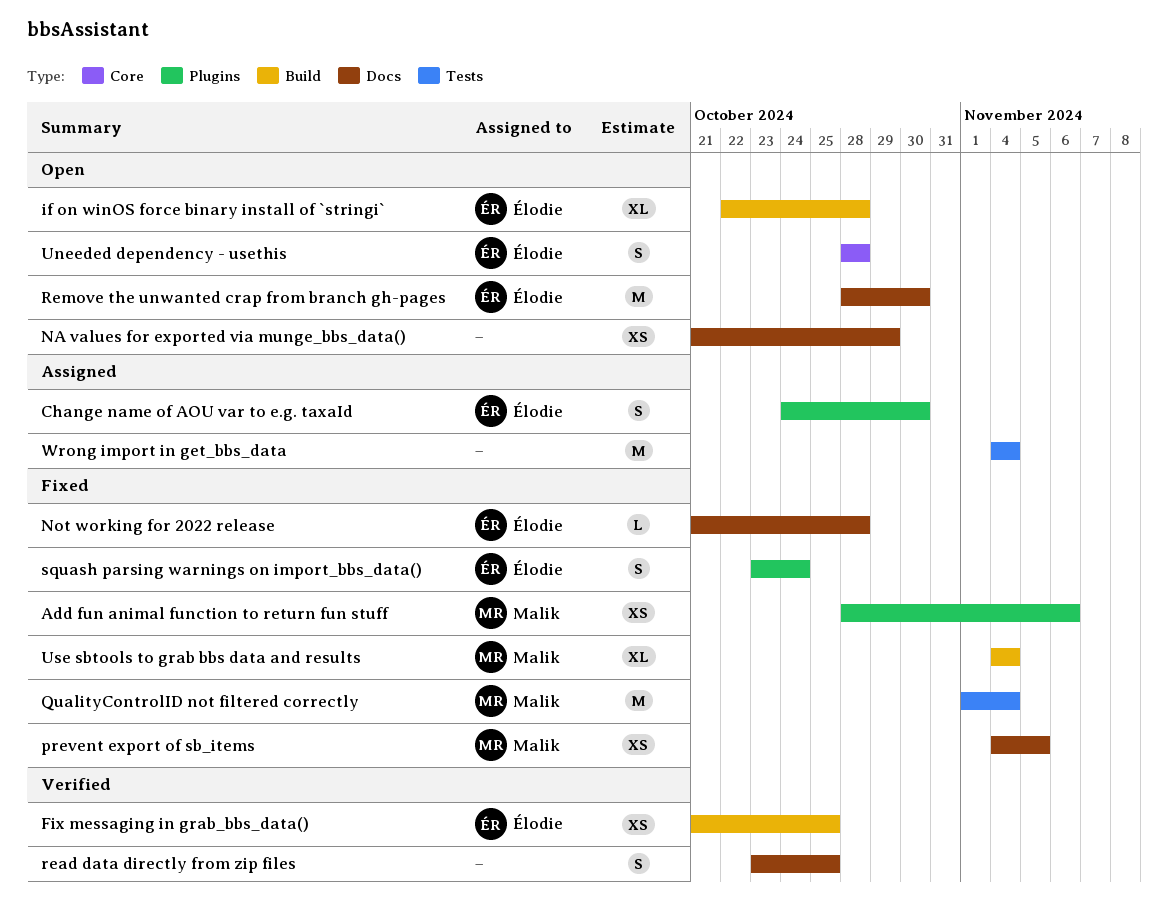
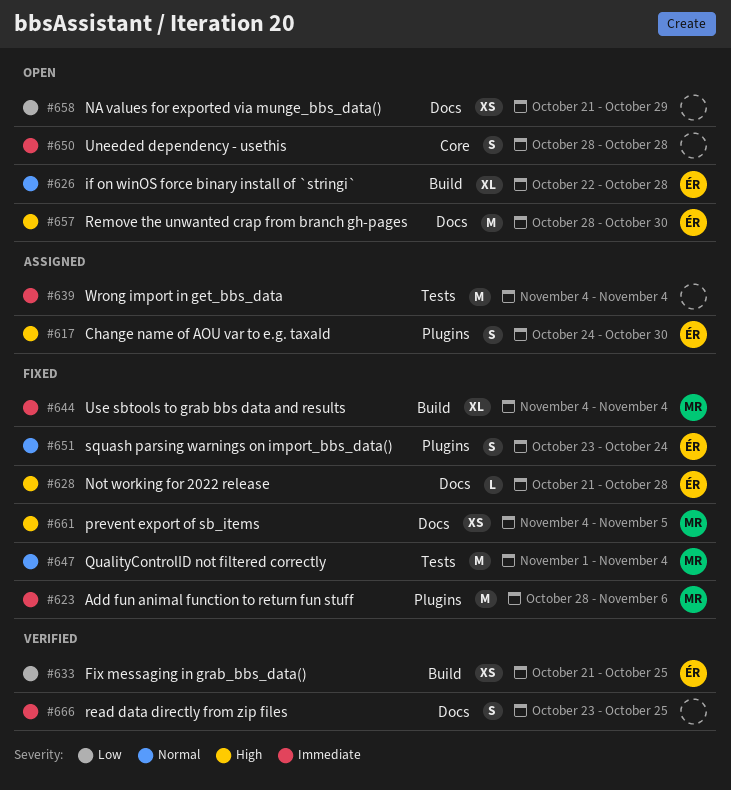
Add fun animal function to return fun stuff, estimate: XS -> M
Uneeded dependency - usethis, owner: Élodie -> none

